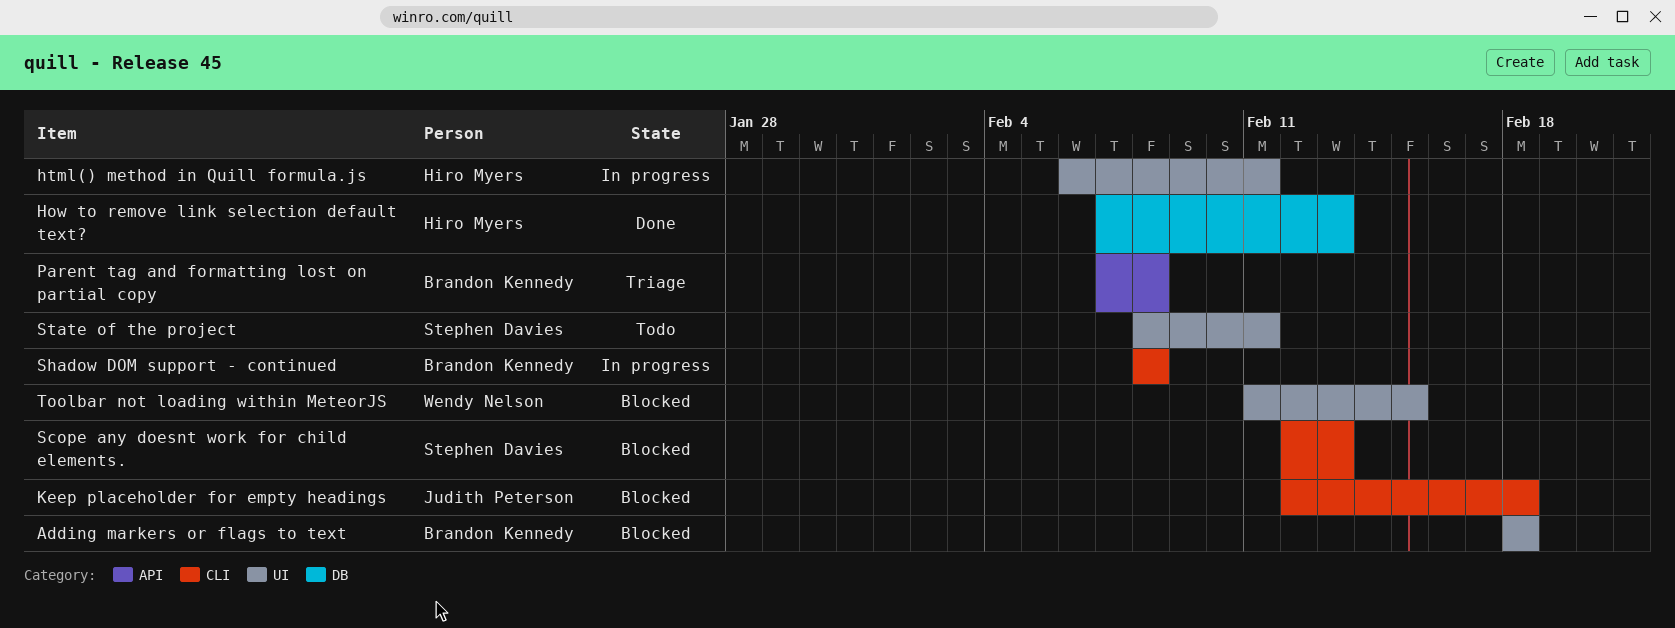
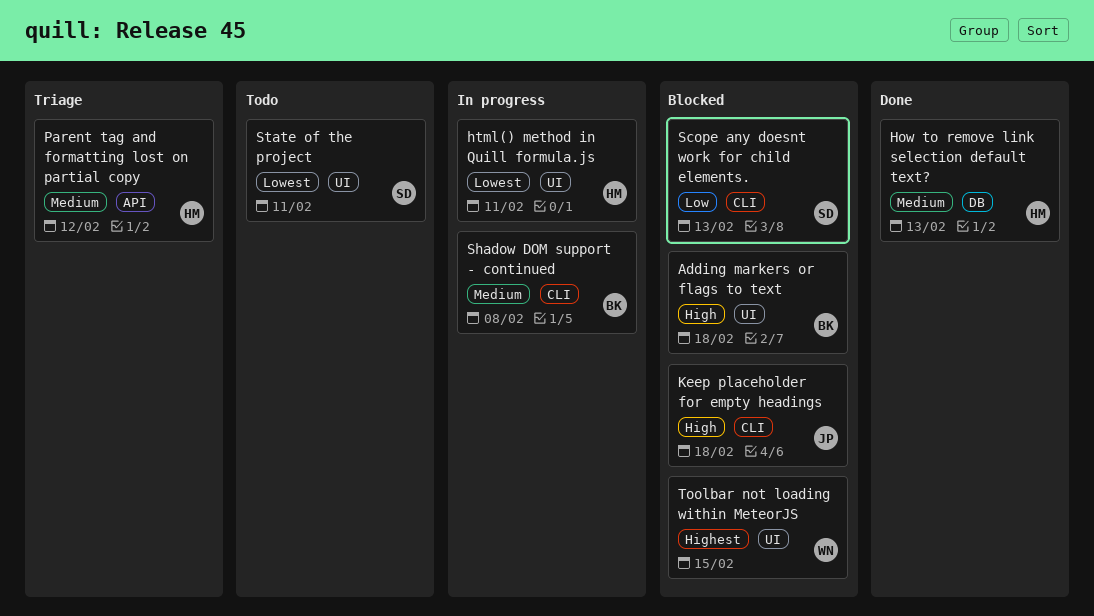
Parent tag and formatting lost on partial copy, owner: Brandon Kennedy -> Hiro Myers
Parent tag and formatting lost on partial copy, due: Feb 8 -> Feb 12

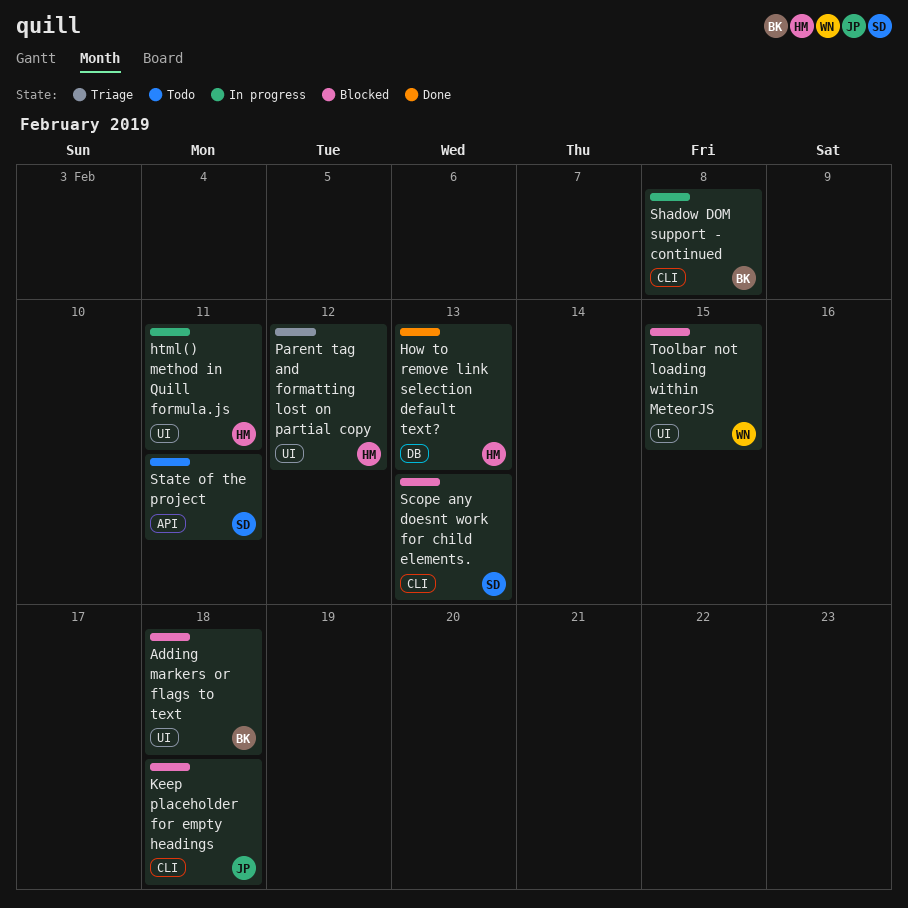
Parent tag and formatting lost on partial copy, label: API -> UI
State of the project, label: UI -> API

